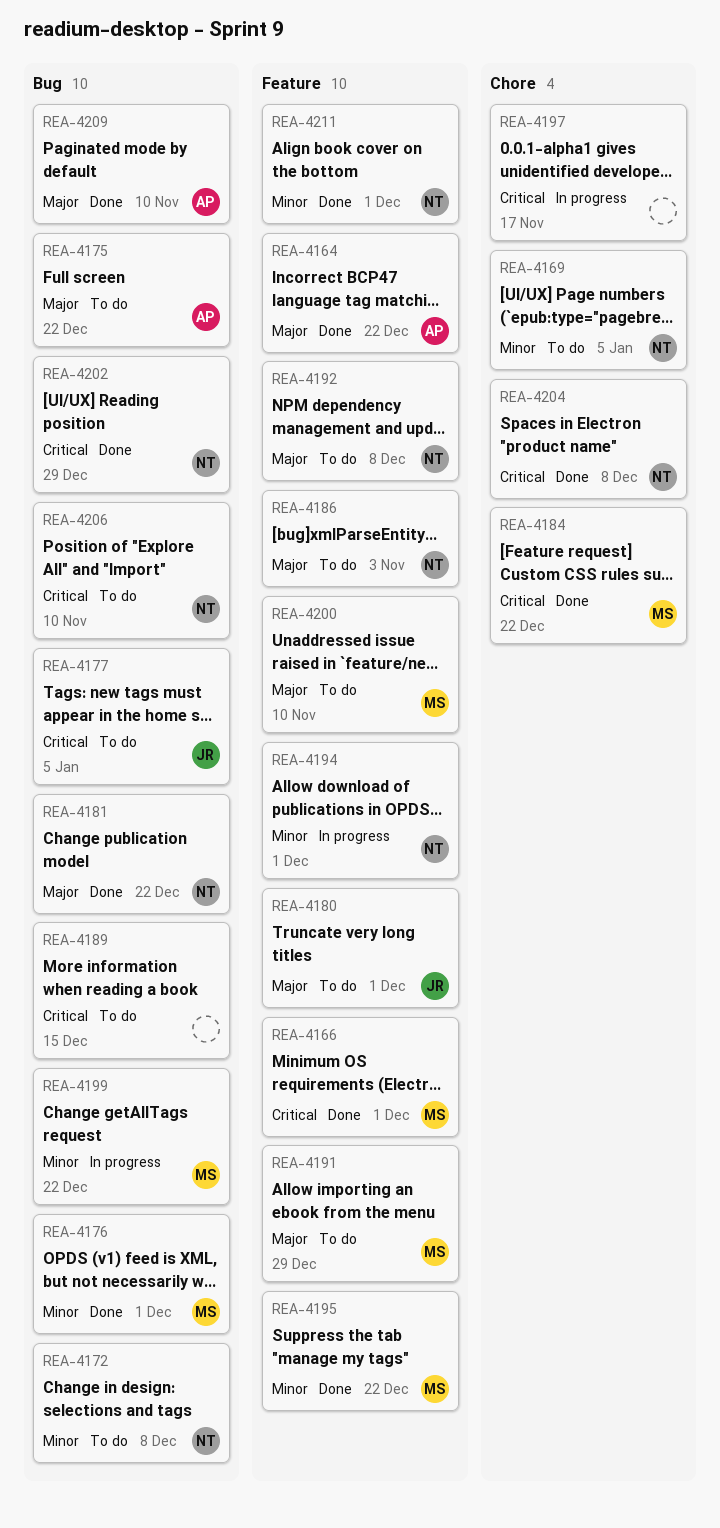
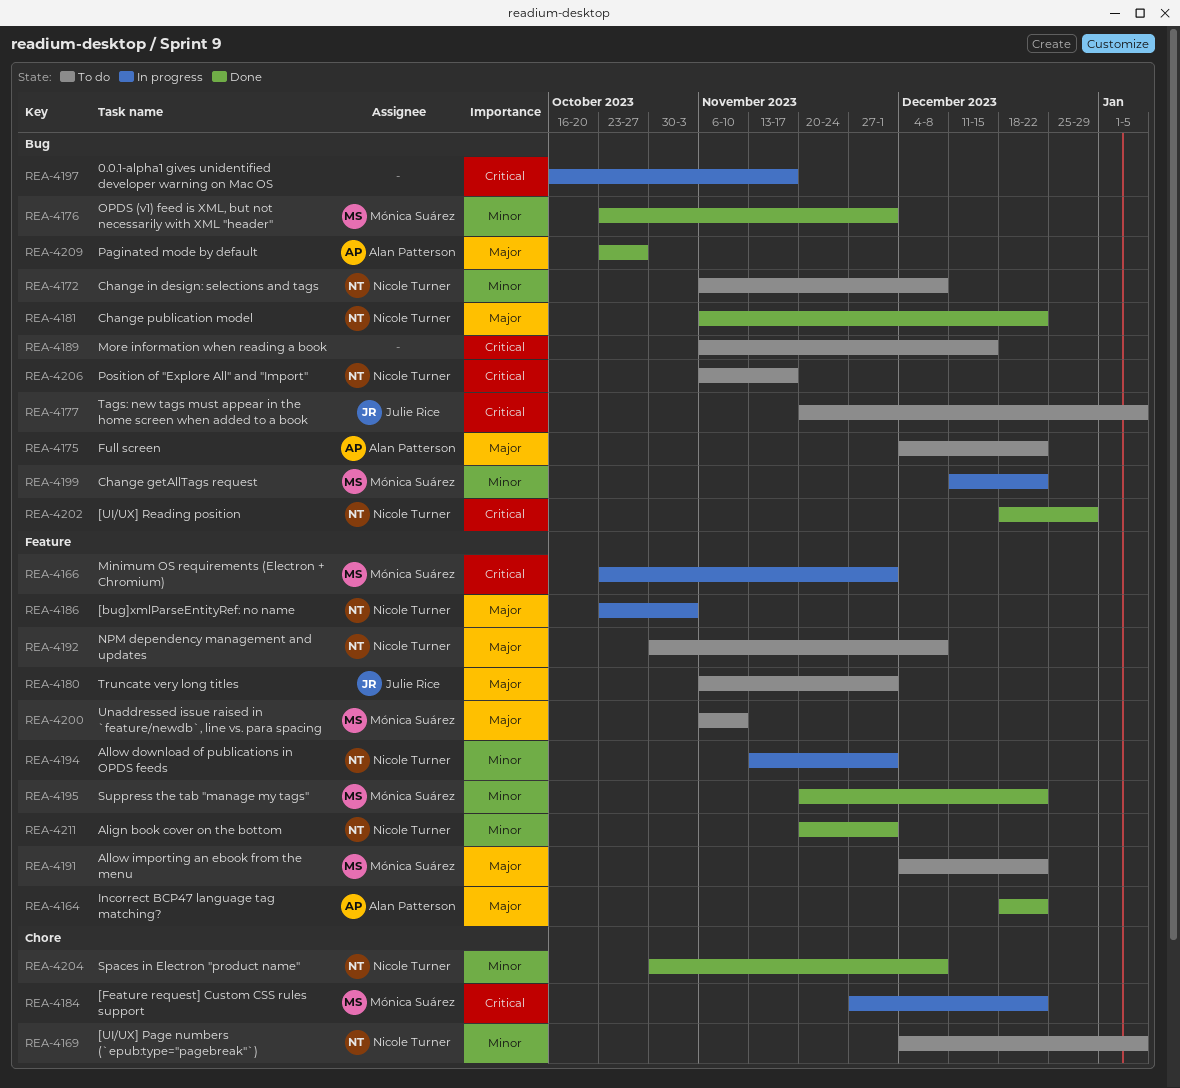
REA-4166, status: Done -> In progress
REA-4184, status: Done -> In progress
REA-4186, status: To do -> In progress
REA-4191, due: Dec 29 -> Dec 22
REA-4197, label: Chore -> Bug
REA-4204, priority: Critical -> Minor
REA-4206, due: Nov 10 -> Nov 17
REA-4209, due: Nov 10 -> Oct 27

